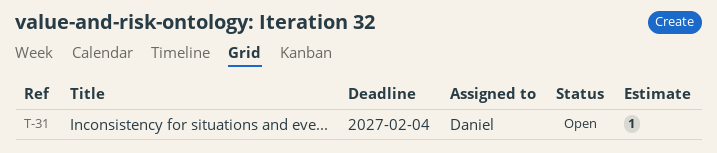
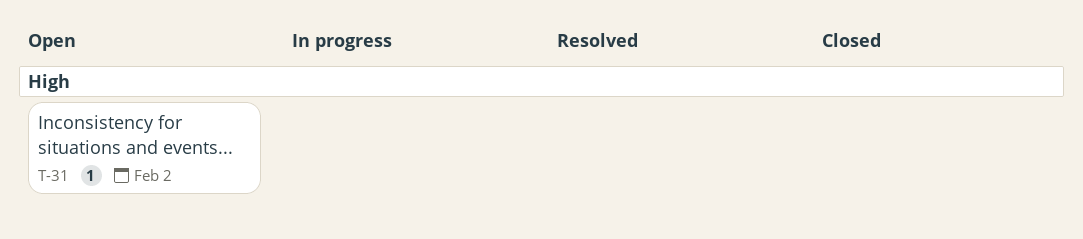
T-31, due: Feb 4 -> Feb 2

